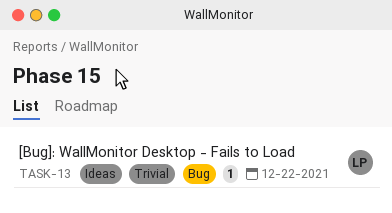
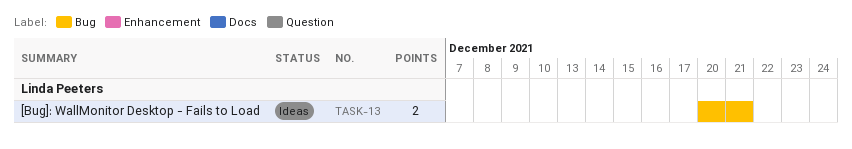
TASK-13, estimate: 1 -> 2
TASK-13, due: Dec 22 -> Dec 21

